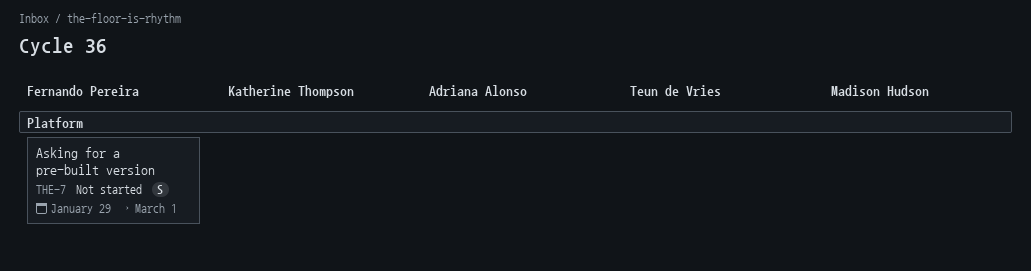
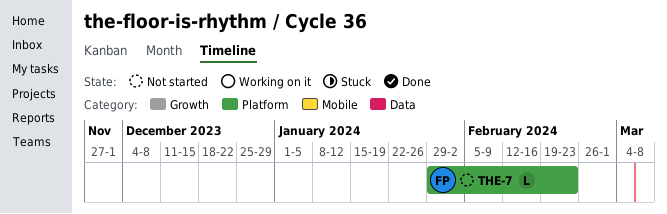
THE-7, estimate: S -> L
THE-7, due: Mar 1 -> Feb 23

